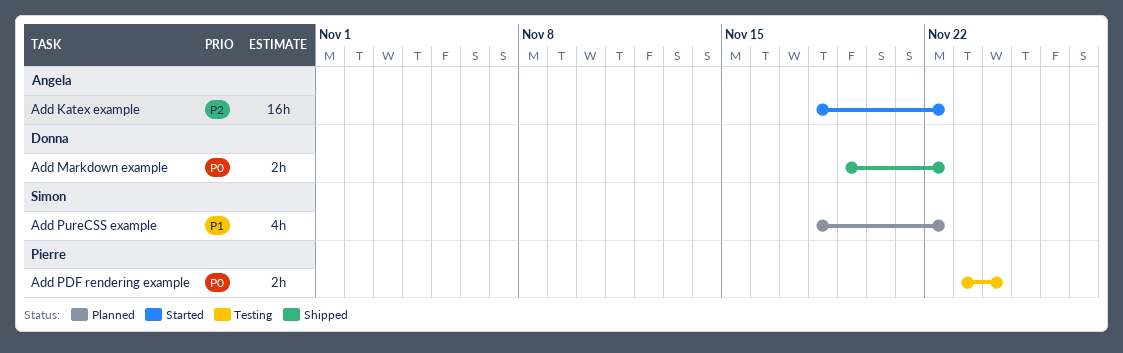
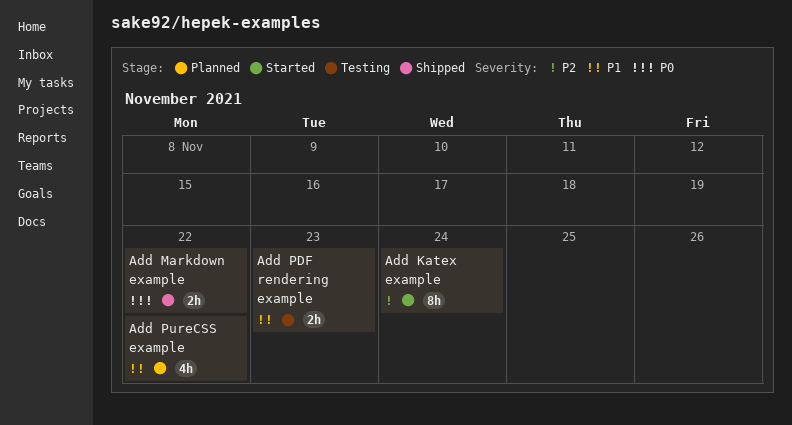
Add Katex example, estimate: 16h -> 8h
Add Katex example, due: Nov 22 -> Nov 24
Add PDF rendering example, priority: P0 -> P1
Add PDF rendering example, due: Nov 24 -> Nov 23

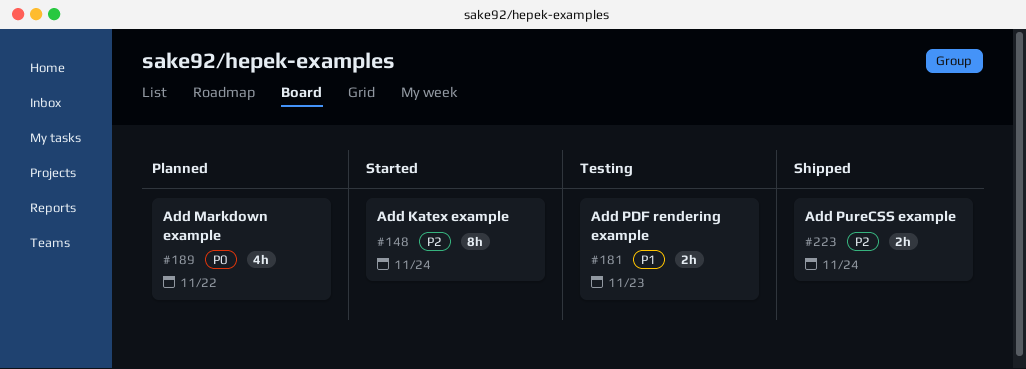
Add Markdown example, status: Shipped -> Planned
Add Markdown example, estimate: 2h -> 4h
Add PureCSS example, status: Planned -> Shipped
Add PureCSS example, priority: P1 -> P2
Add PureCSS example, estimate: 4h -> 2h
Add PureCSS example, due: Nov 22 -> Nov 24

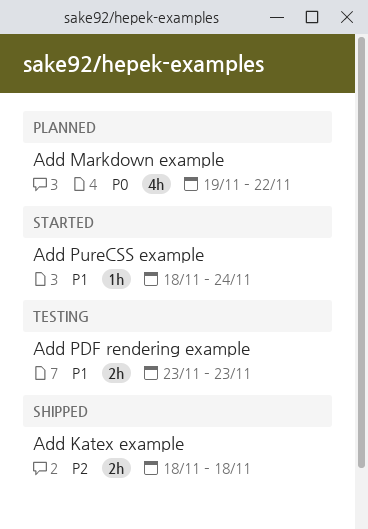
Add Katex example, status: Started -> Shipped
Add Katex example, estimate: 8h -> 2h
Add Katex example, due: Nov 24 -> Nov 18
Add PureCSS example, status: Shipped -> Started
Add PureCSS example, priority: P2 -> P1
Add PureCSS example, estimate: 2h -> 1h

